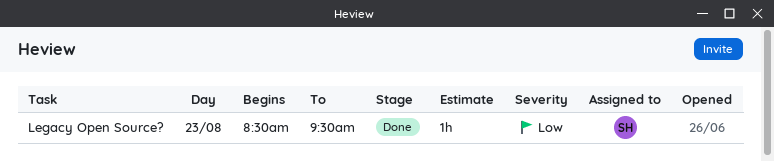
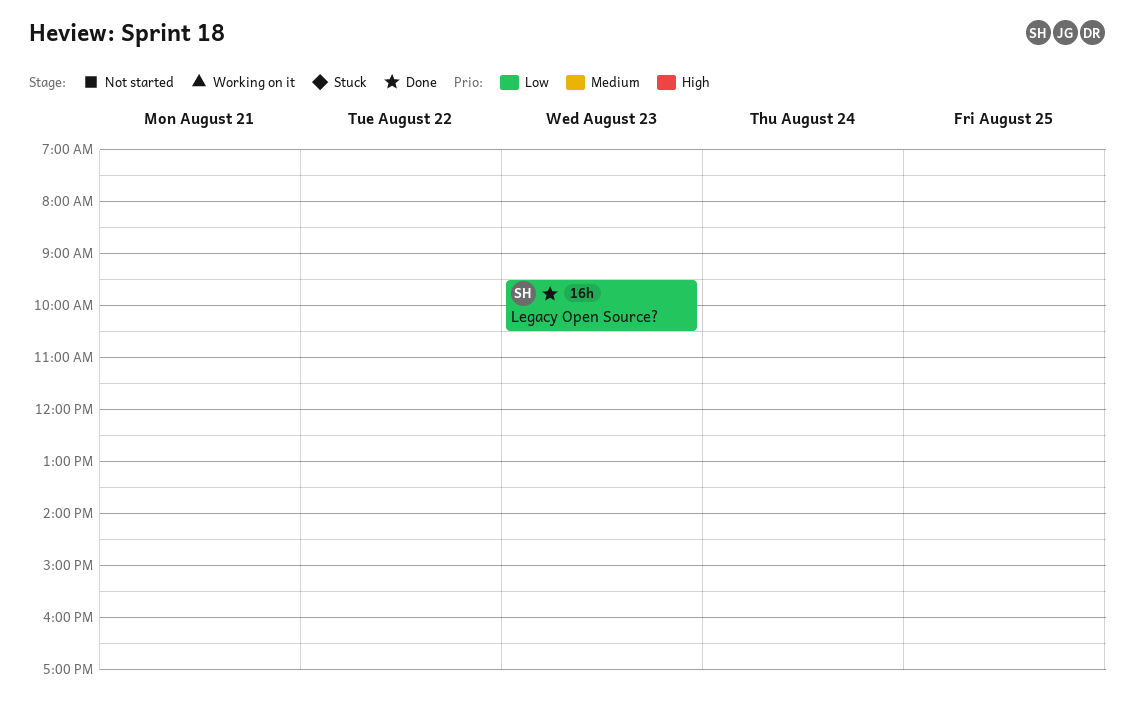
Legacy Open Source?, estimate: 1h -> 16h
Legacy Open Source?, begins: 08:30 -> 09:30
Legacy Open Source?, ends: 09:30 -> 10:30

